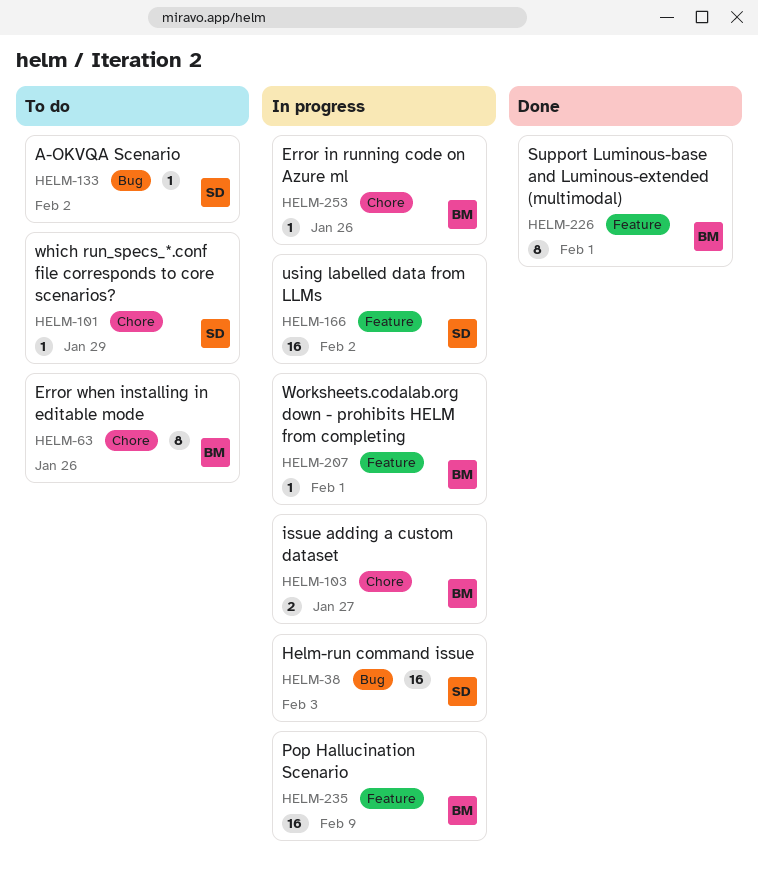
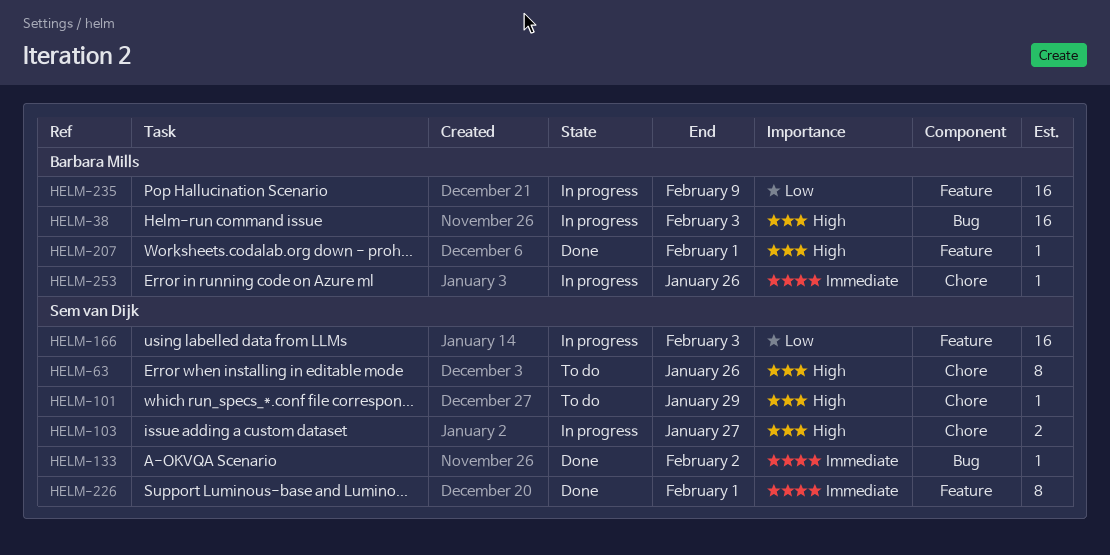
HELM-38, owner: Sem van Dijk -> Barbara Mills
HELM-63, owner: Barbara Mills -> Sem van Dijk
HELM-103, owner: Barbara Mills -> Sem van Dijk
HELM-133, status: To do -> Done
HELM-166, due: Feb 2 -> Feb 3
HELM-207, status: In progress -> Done
HELM-226, owner: Barbara Mills -> Sem van Dijk

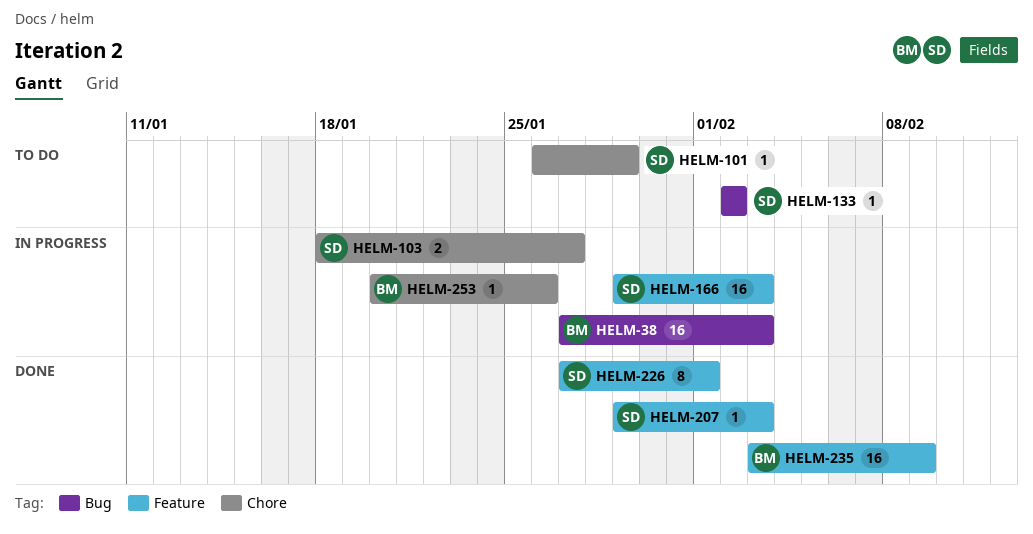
HELM-63: present -> none
HELM-133, status: Done -> To do
HELM-207, owner: Barbara Mills -> Sem van Dijk
HELM-207, due: Feb 1 -> Feb 3
HELM-235, status: In progress -> Done

